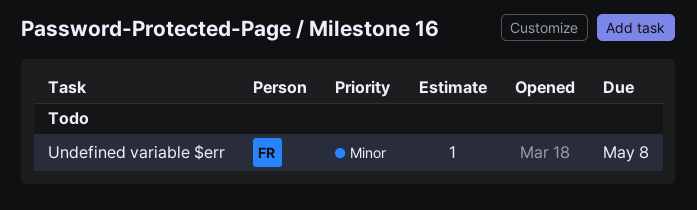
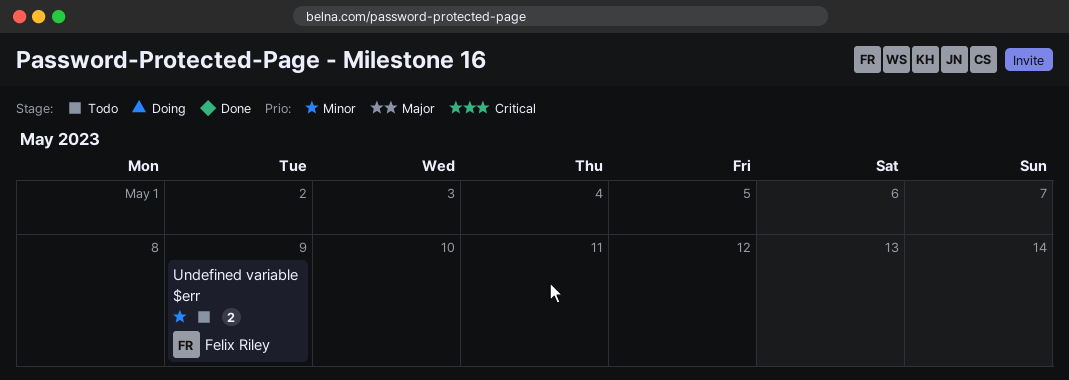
Undefined variable $err, estimate: 1 -> 2
Undefined variable $err, due: May 8 -> May 9

